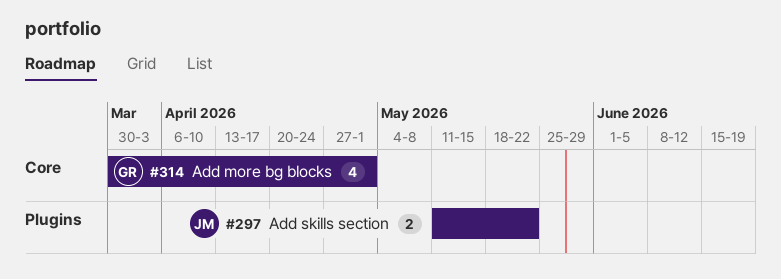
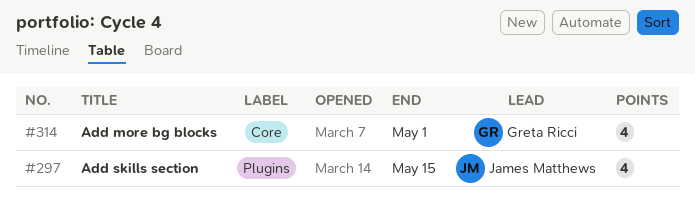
#297, estimate: 2 -> 4
#297, due: May 22 -> May 15

